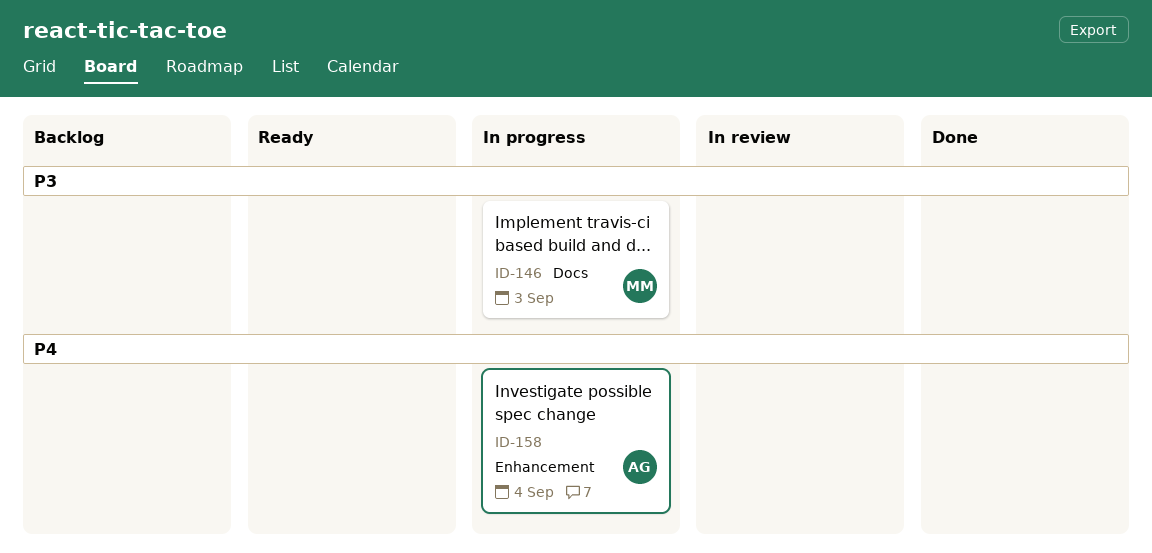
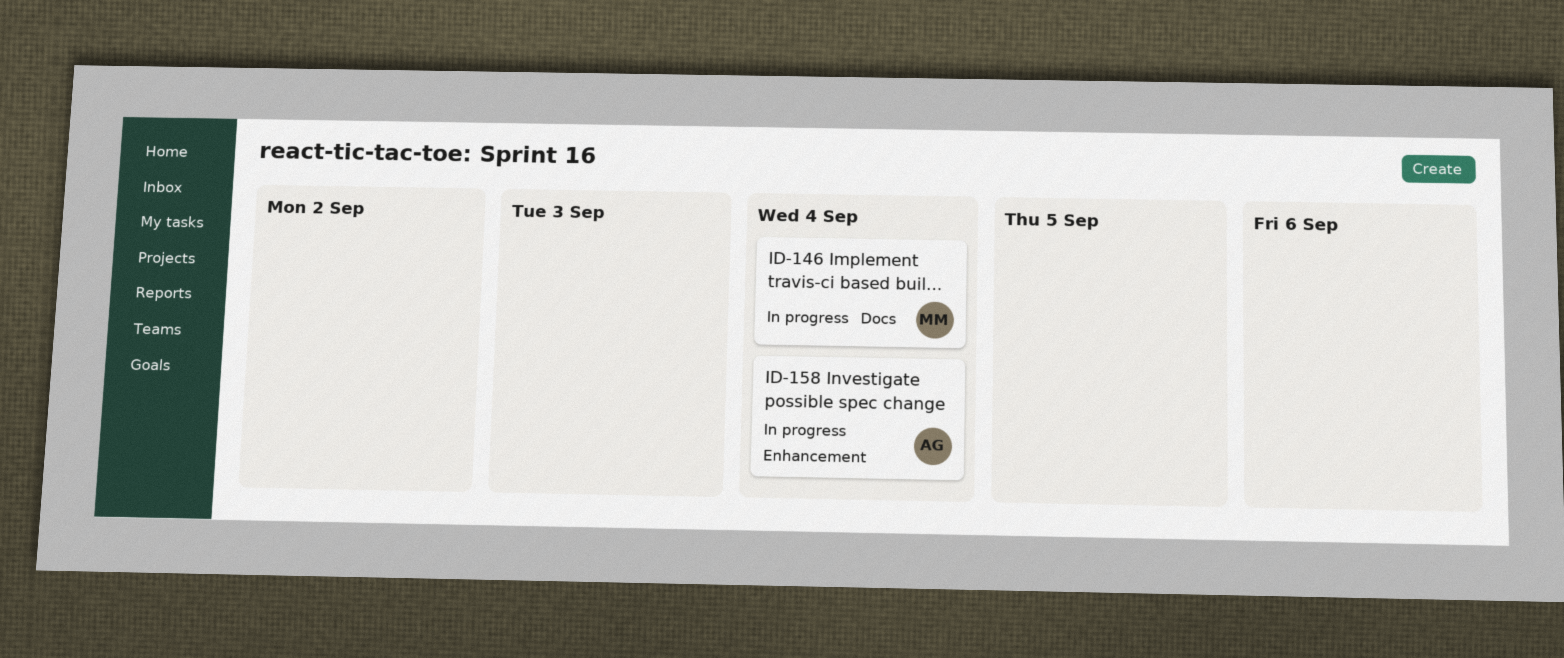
ID-146, due: Sep 3 -> Sep 4

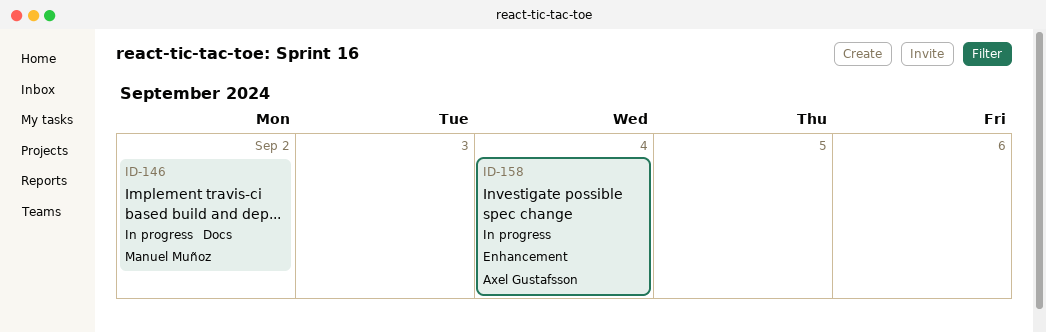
ID-146, due: Sep 4 -> Sep 2

